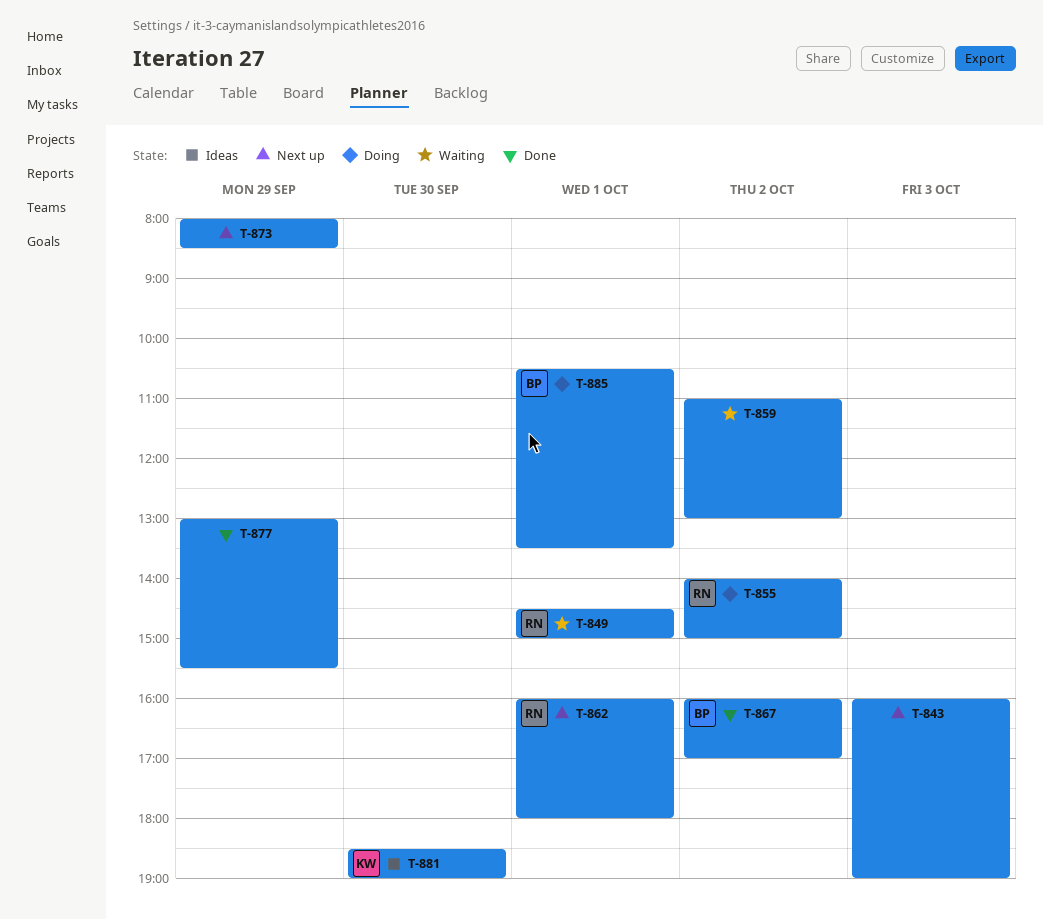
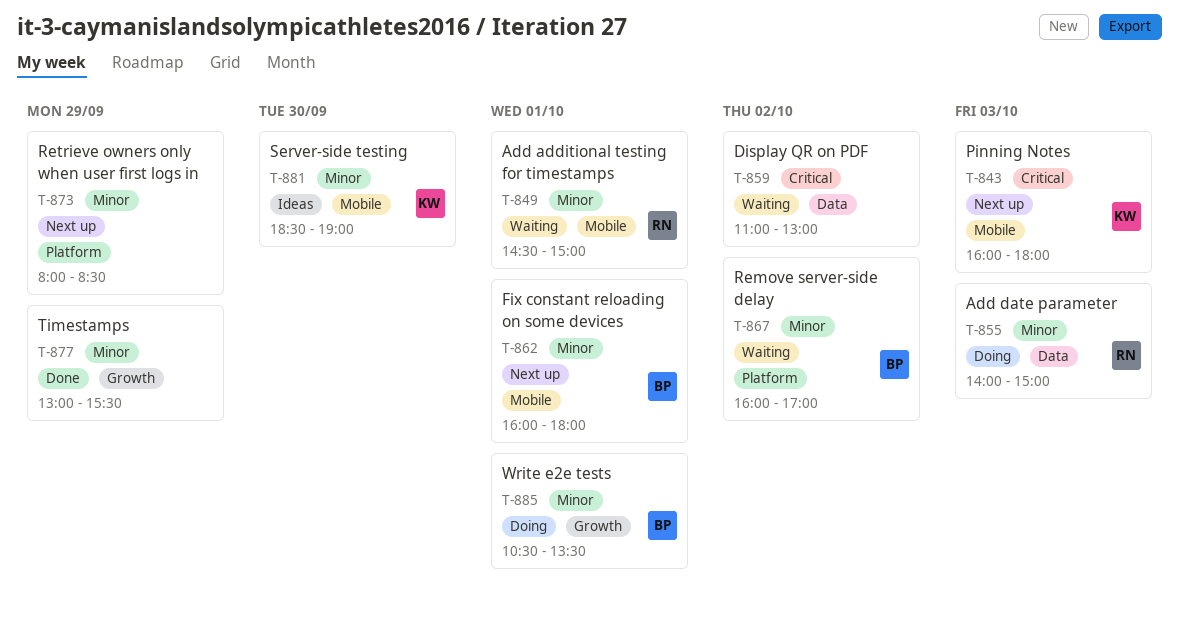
T-843, owner: none -> KW
T-843, ends: 19:00 -> 18:00
T-855, day: Oct 2 -> Oct 3
T-862, owner: RN -> BP
T-867, status: Done -> Waiting

